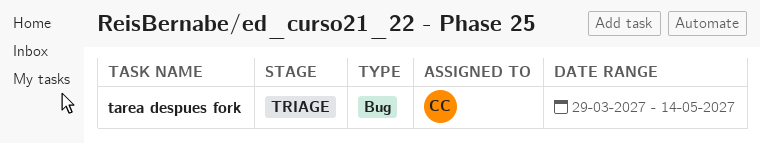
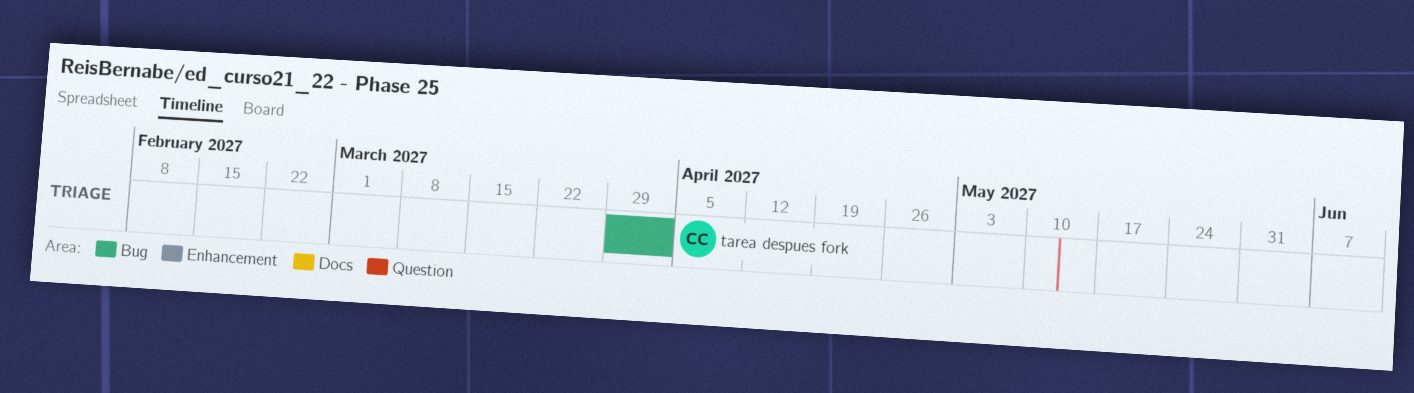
tarea despues fork, due: May 14 -> Apr 2

